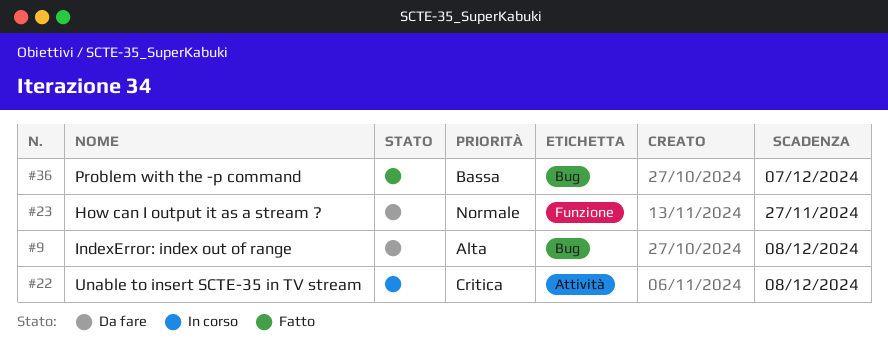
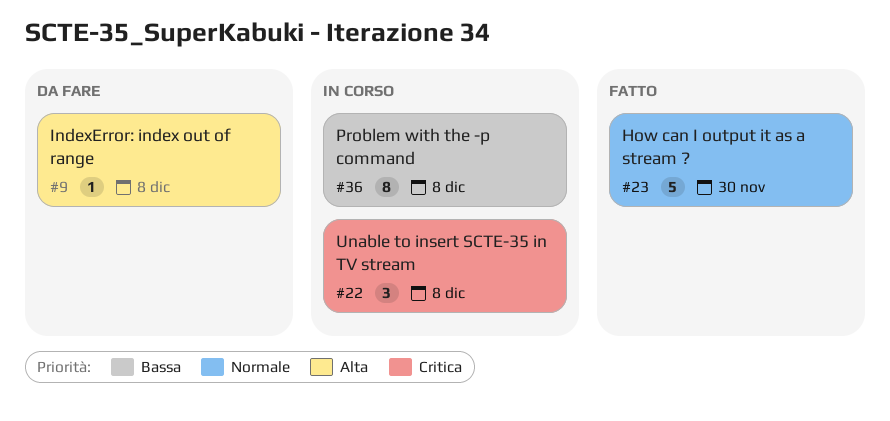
#23, status: Da fare -> Fatto
#23, due: Nov 27 -> Nov 30
#36, status: Fatto -> In corso
#36, due: Dec 7 -> Dec 8

